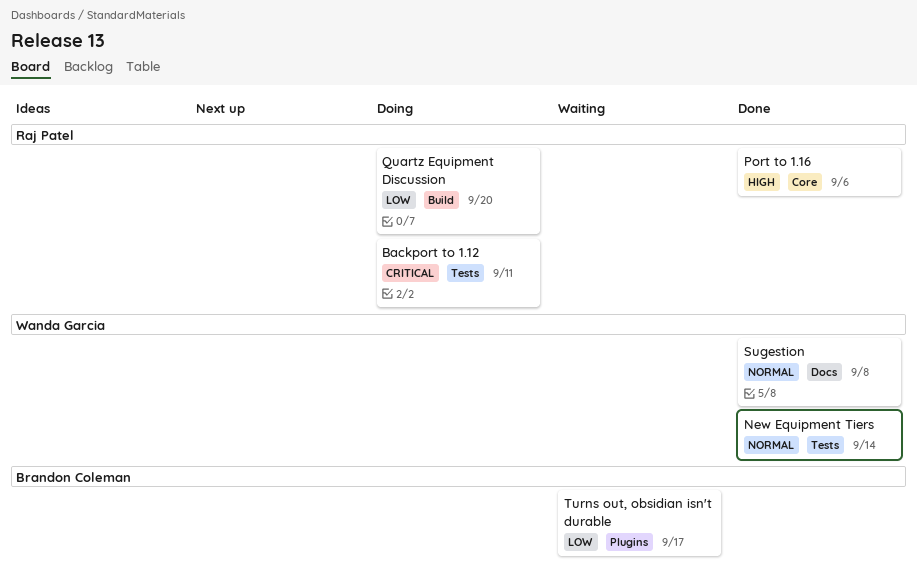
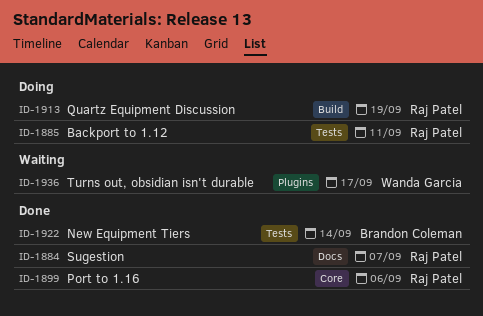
New Equipment Tiers, owner: Wanda Garcia -> Brandon Coleman
Quartz Equipment Discussion, due: Sep 20 -> Sep 19
Sugestion, owner: Wanda Garcia -> Raj Patel
Sugestion, due: Sep 8 -> Sep 7
Turns out, obsidian isn't durable, owner: Brandon Coleman -> Wanda Garcia

